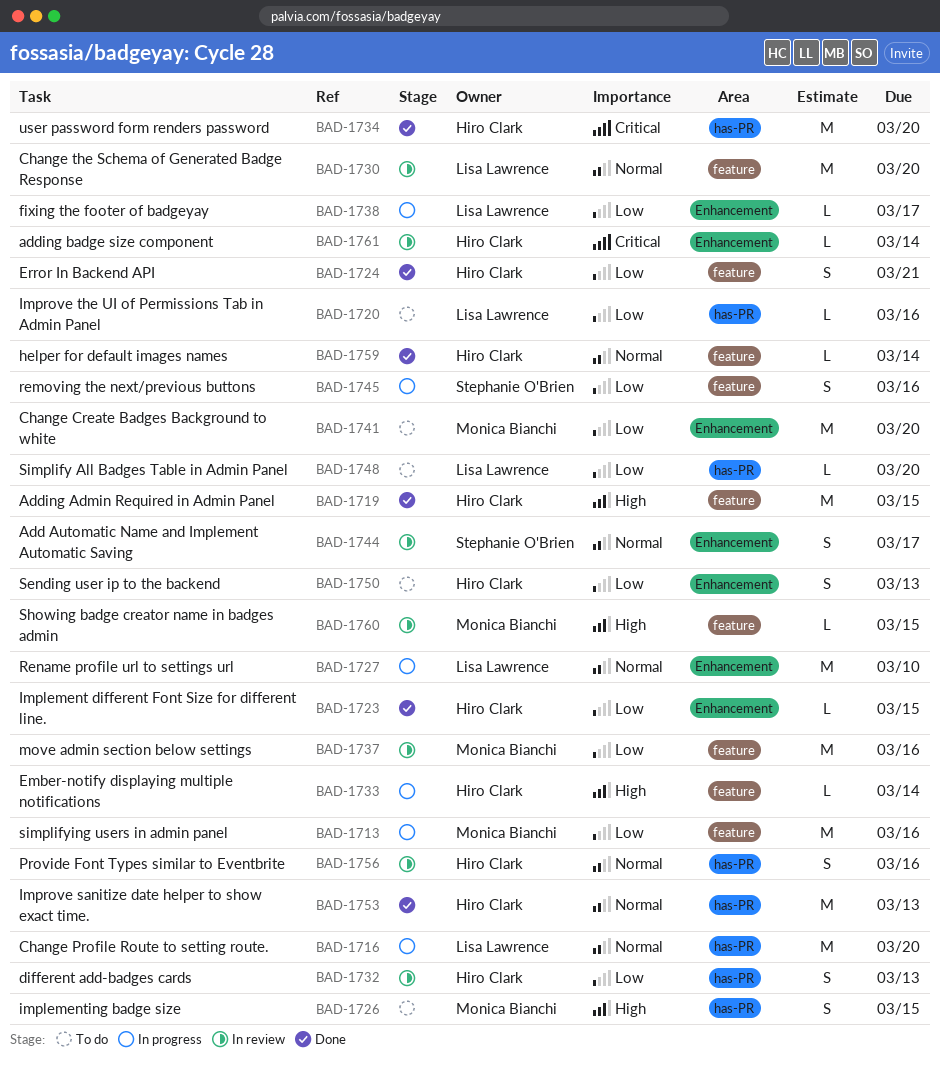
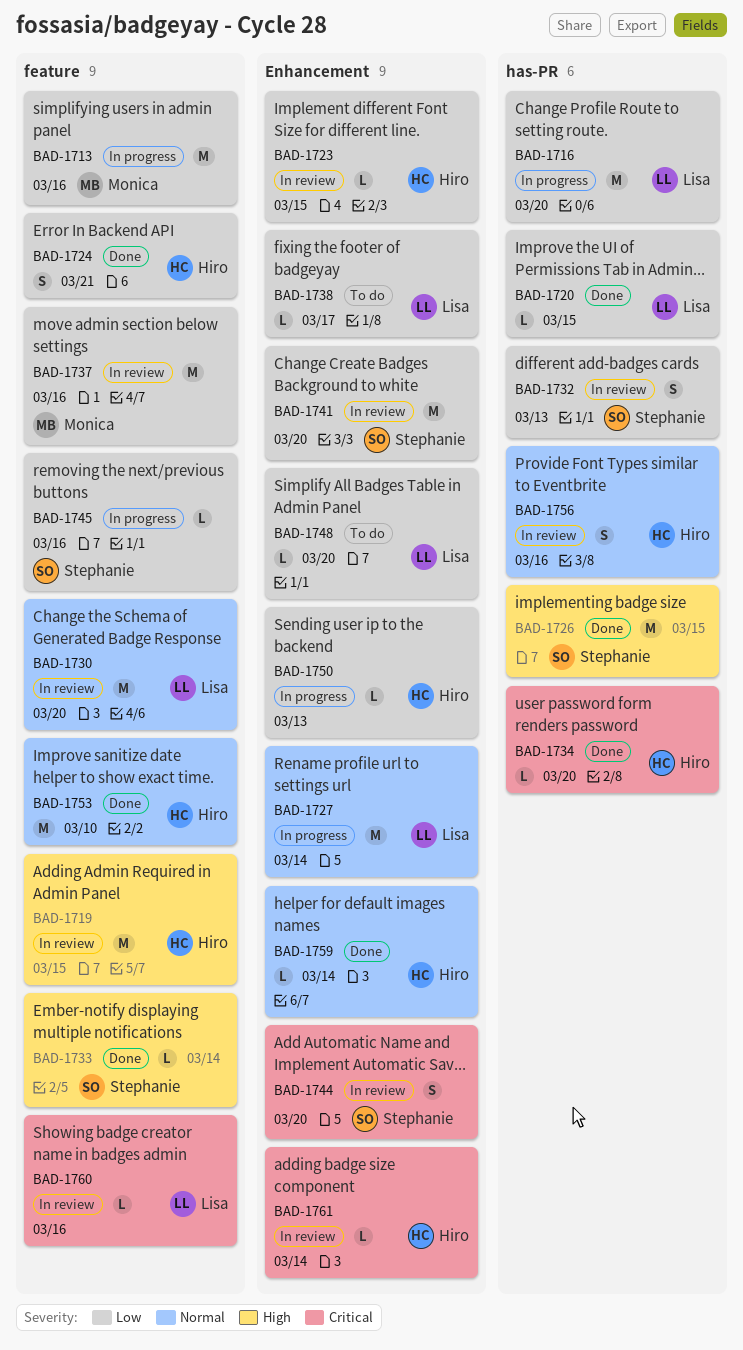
BAD-1716, priority: Normal -> Low
BAD-1719, status: Done -> In review
BAD-1720, status: To do -> Done
BAD-1720, due: Mar 16 -> Mar 15
BAD-1723, status: Done -> In review
BAD-1726, status: To do -> Done
BAD-1726, owner: Monica Bianchi -> Stephanie O'Brien
BAD-1726, estimate: S -> M
BAD-1727, due: Mar 10 -> Mar 14
BAD-1732, owner: Hiro Clark -> Stephanie O'Brien
BAD-1733, status: In progress -> Done
BAD-1733, owner: Hiro Clark -> Stephanie O'Brien
BAD-1734, estimate: M -> L
BAD-1738, status: In progress -> To do
BAD-1741, status: To do -> In review
BAD-1741, owner: Monica Bianchi -> Stephanie O'Brien
BAD-1744, priority: Normal -> Critical
BAD-1744, due: Mar 17 -> Mar 20
BAD-1745, estimate: S -> L
BAD-1748, label: has-PR -> Enhancement
BAD-1750, status: To do -> In progress
BAD-1750, estimate: S -> L
BAD-1753, label: has-PR -> feature
BAD-1753, due: Mar 13 -> Mar 10
BAD-1759, label: feature -> Enhancement
BAD-1760, owner: Monica Bianchi -> Lisa Lawrence
BAD-1760, priority: High -> Critical
BAD-1760, due: Mar 15 -> Mar 16

